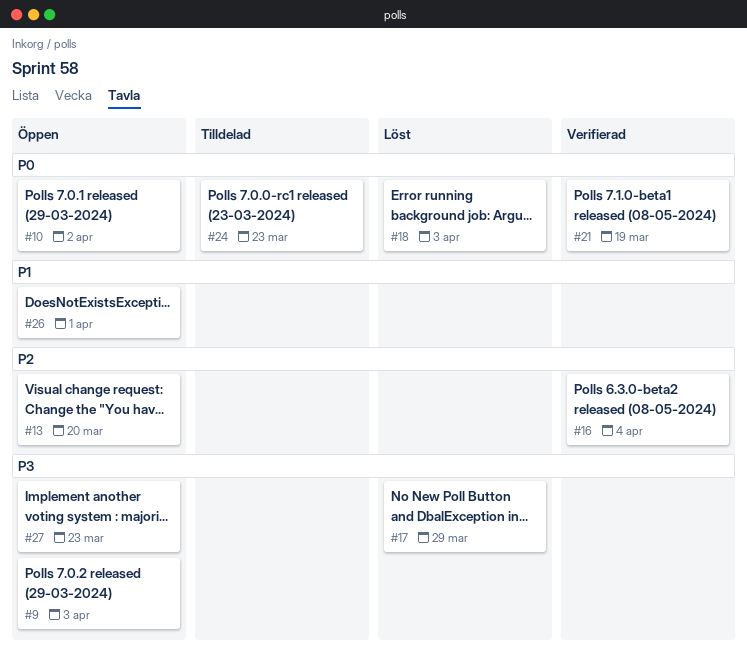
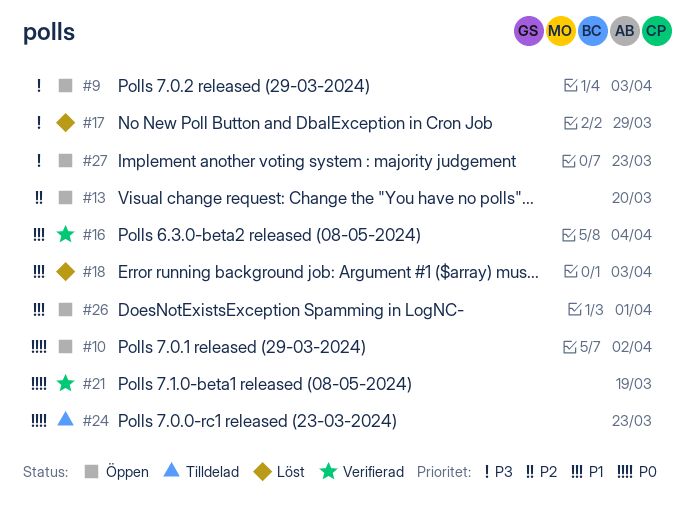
#16, priority: P2 -> P1
#18, priority: P0 -> P1

